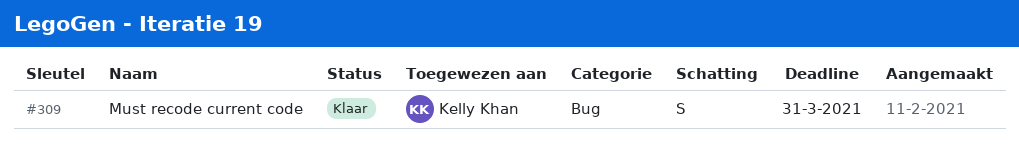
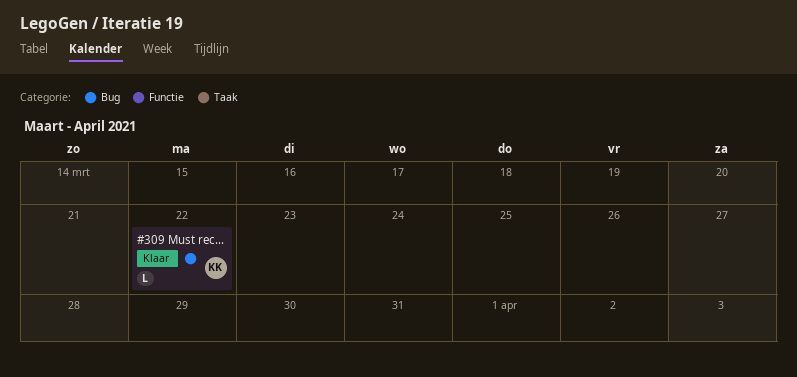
#309, estimate: S -> L
#309, due: Mar 31 -> Mar 22

